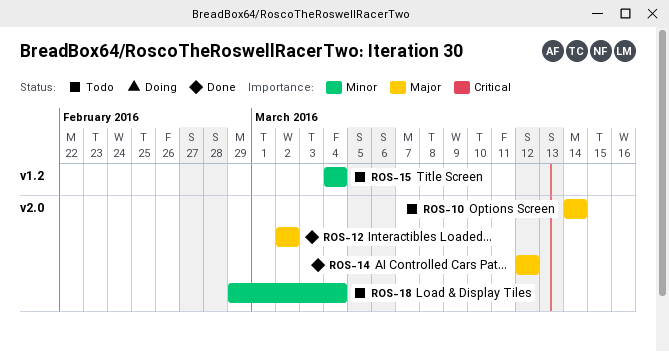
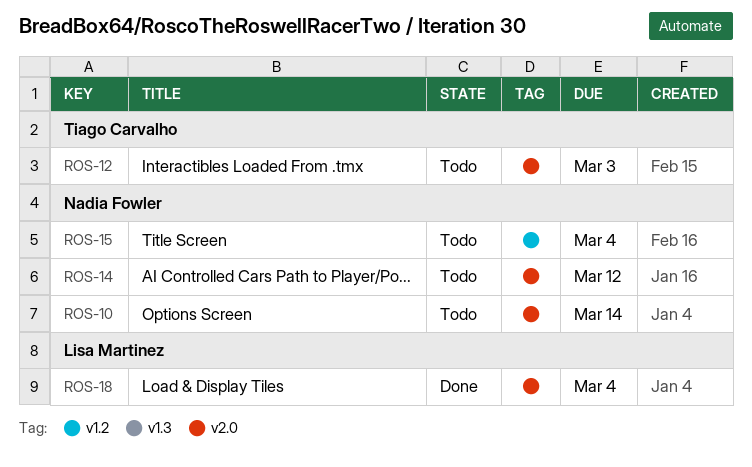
ROS-12, status: Done -> Todo
ROS-12, due: Mar 2 -> Mar 3
ROS-14, status: Done -> Todo
ROS-18, status: Todo -> Done

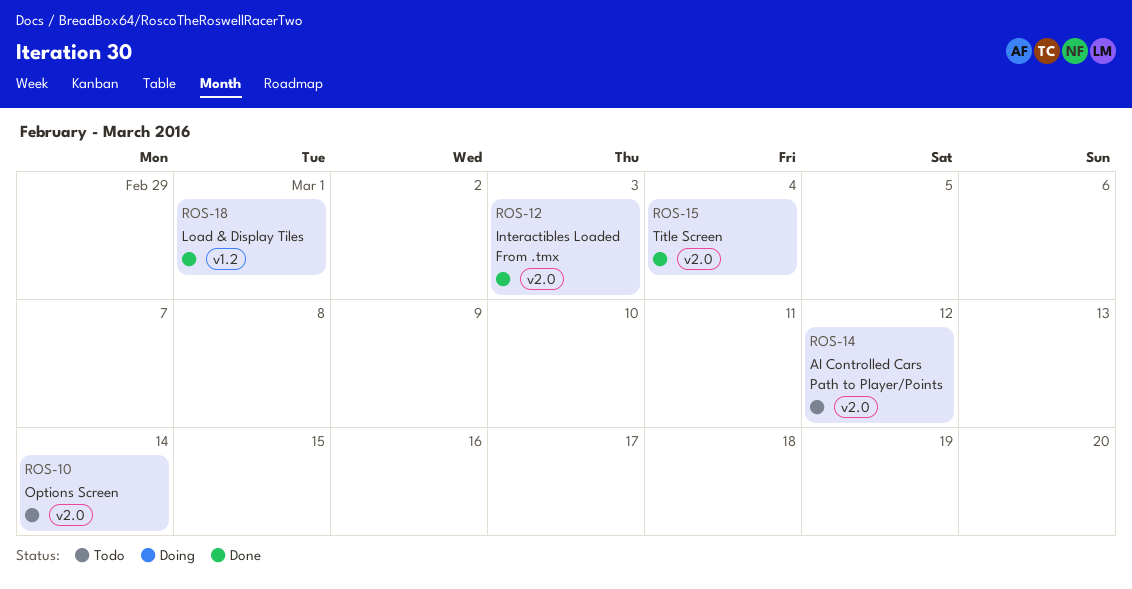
ROS-12, status: Todo -> Done
ROS-15, status: Todo -> Done
ROS-15, label: v1.2 -> v2.0
ROS-18, label: v2.0 -> v1.2
ROS-18, due: Mar 4 -> Mar 1

